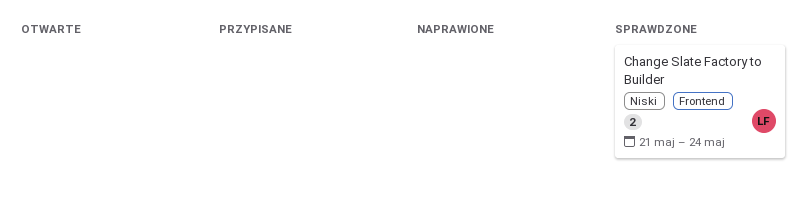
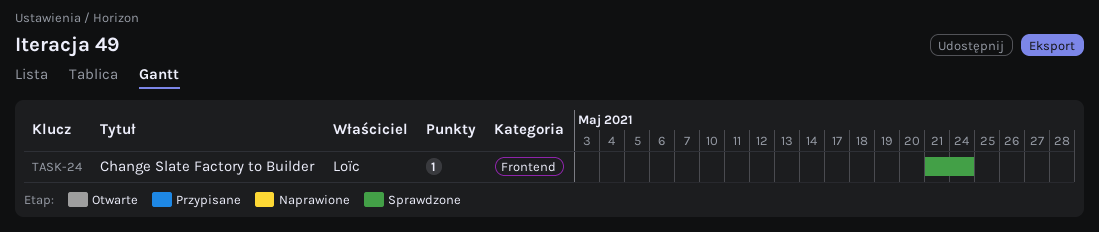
Change Slate Factory to Builder, estimate: 2 -> 1

